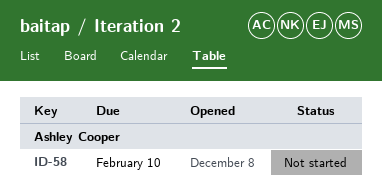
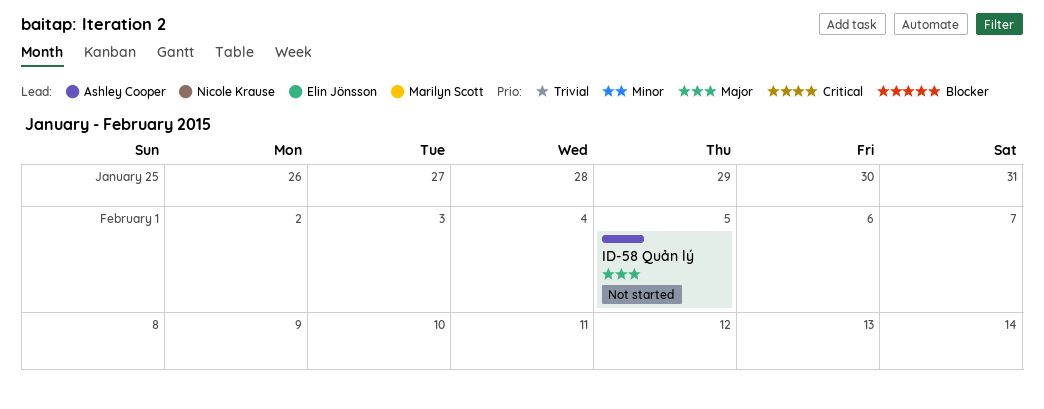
ID-58, due: Feb 10 -> Feb 5

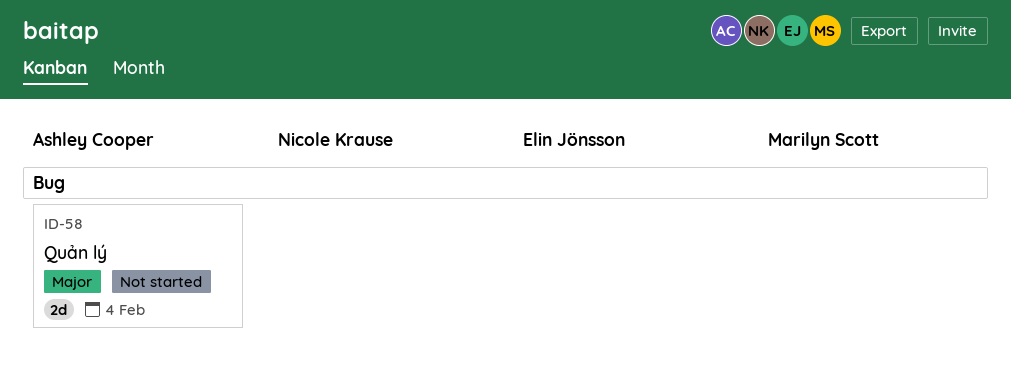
ID-58, due: Feb 5 -> Feb 4

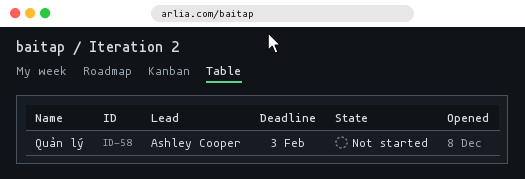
ID-58, due: Feb 4 -> Feb 3

